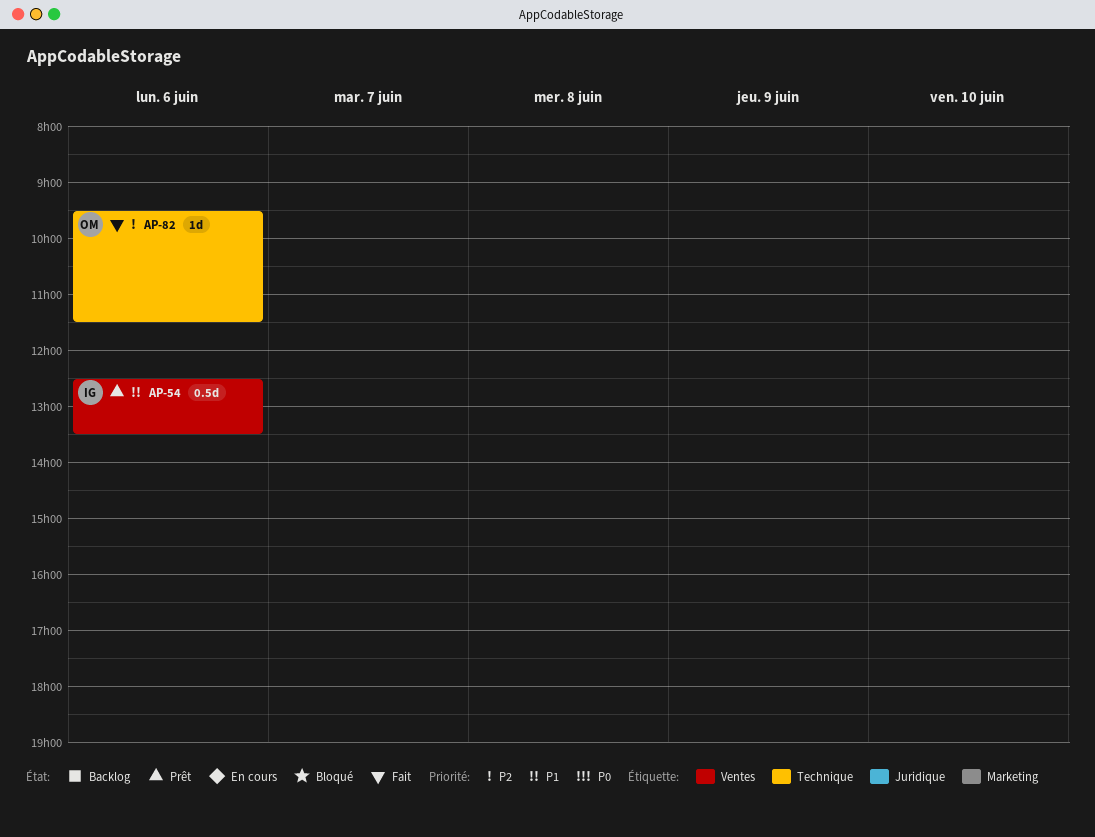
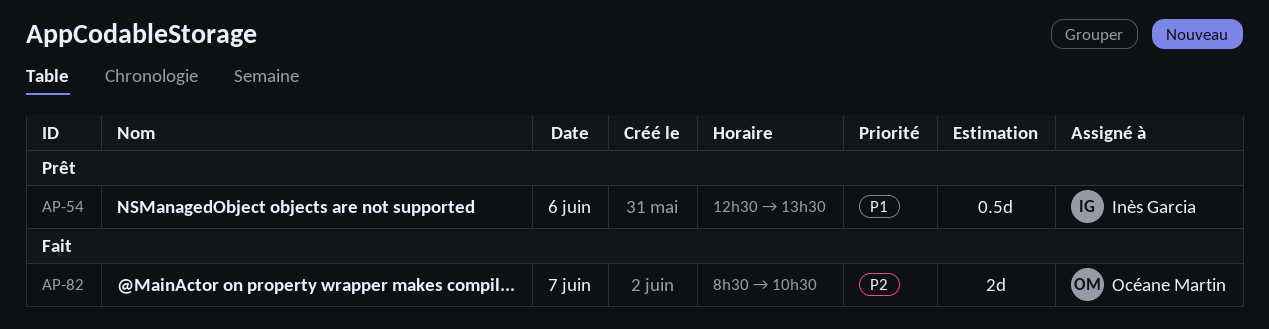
AP-82, estimate: 1d -> 2d
AP-82, day: Jun 6 -> Jun 7
AP-82, begins: 09:30 -> 08:30
AP-82, ends: 11:30 -> 10:30

